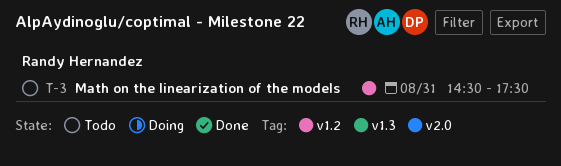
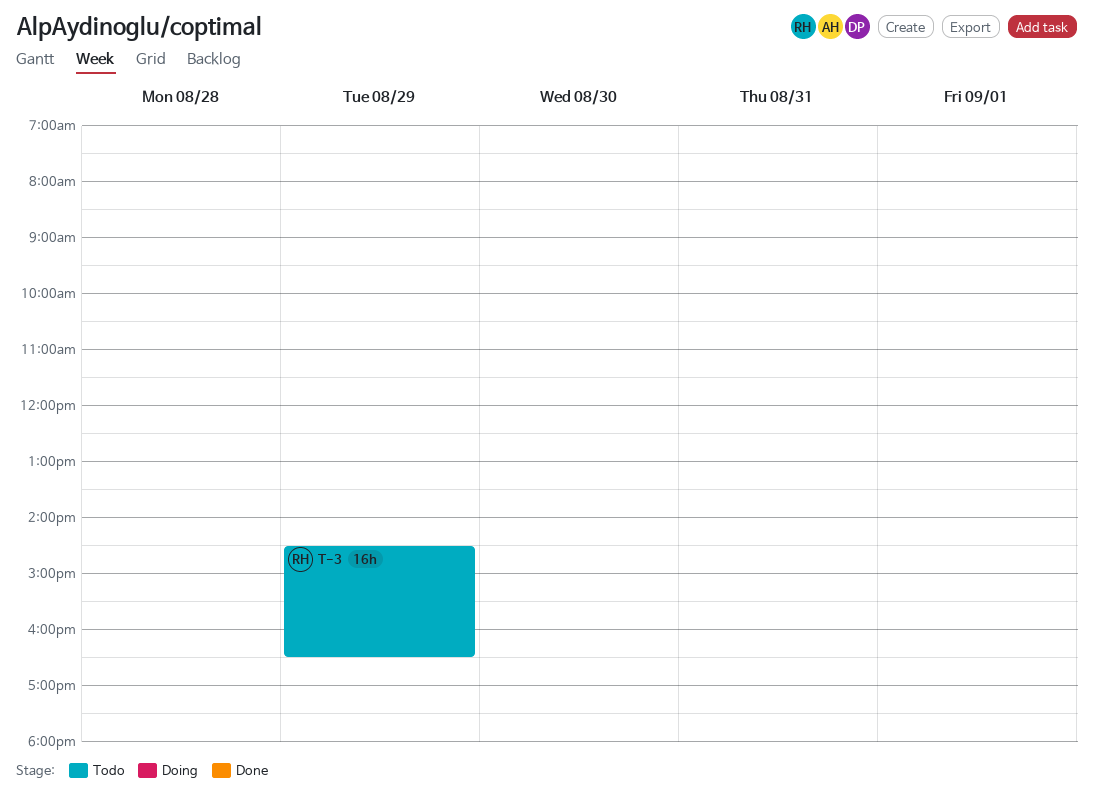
T-3, day: Aug 31 -> Aug 29
T-3, ends: 17:30 -> 16:30

